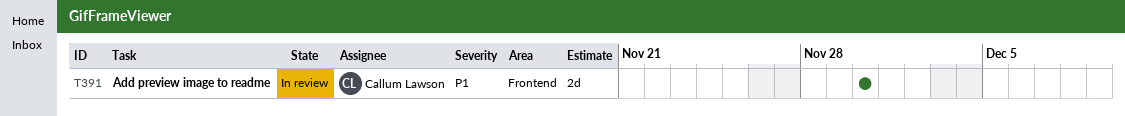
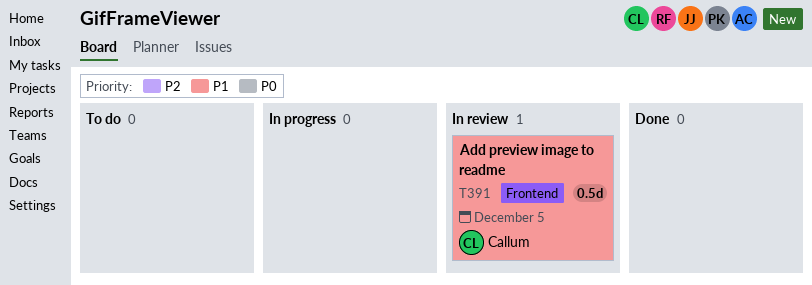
T391, estimate: 2d -> 0.5d
T391, due: Nov 30 -> Dec 5

